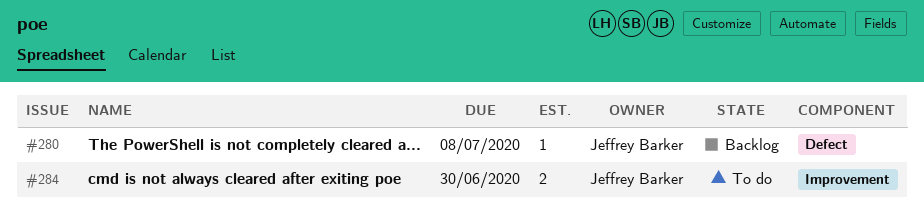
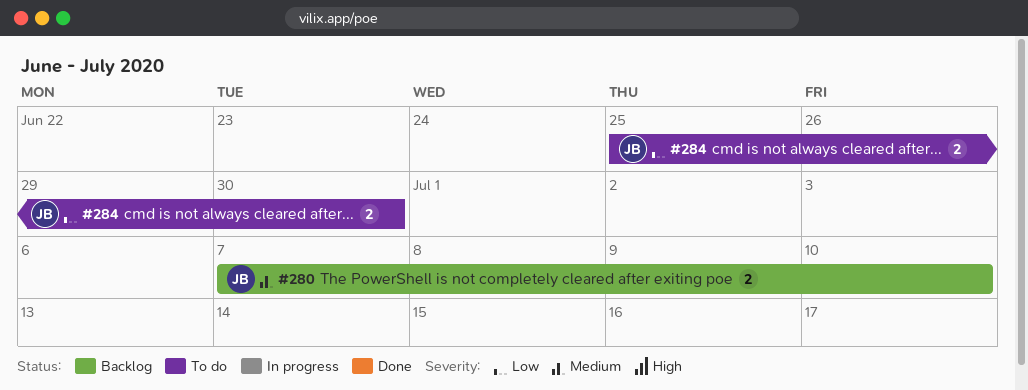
#280, estimate: 1 -> 2
#280, due: Jul 8 -> Jul 10

